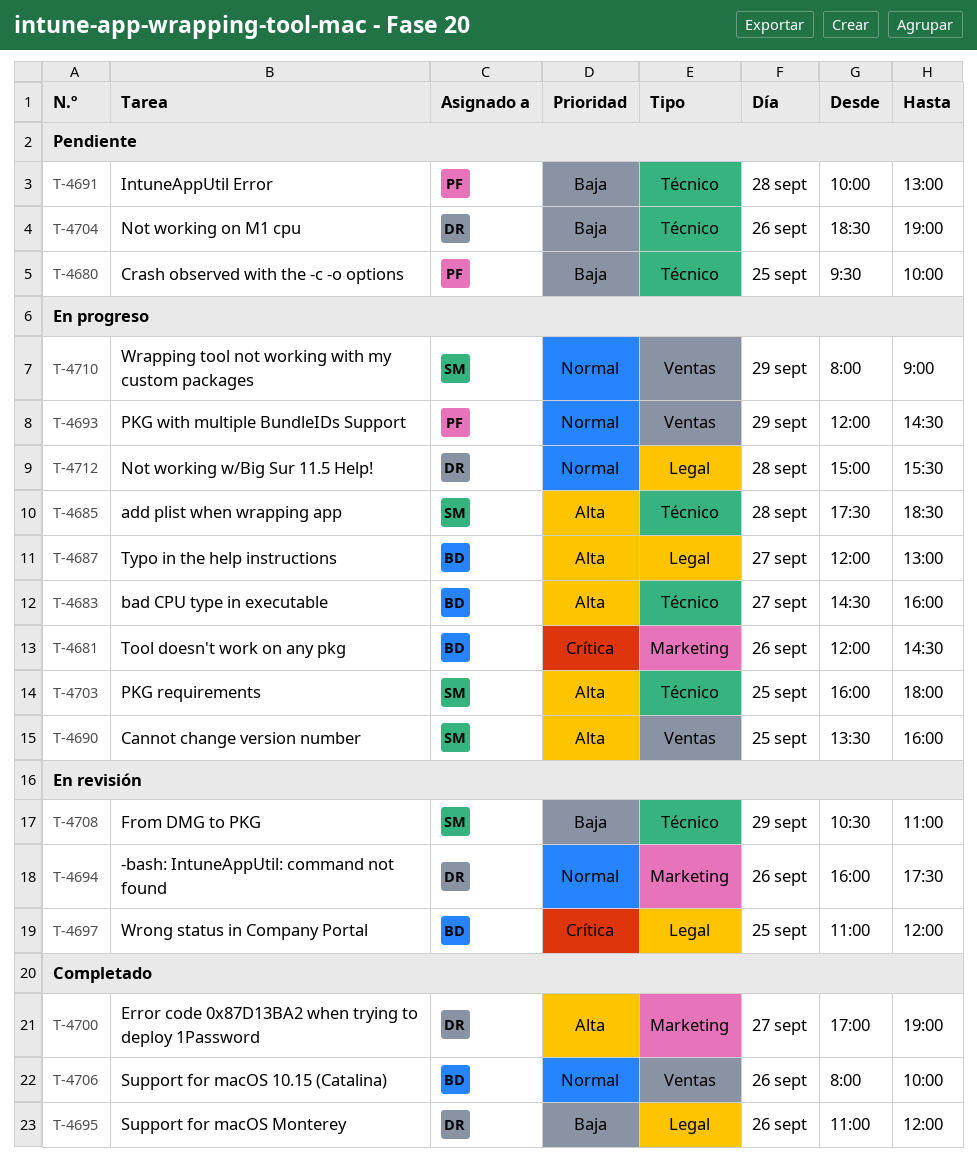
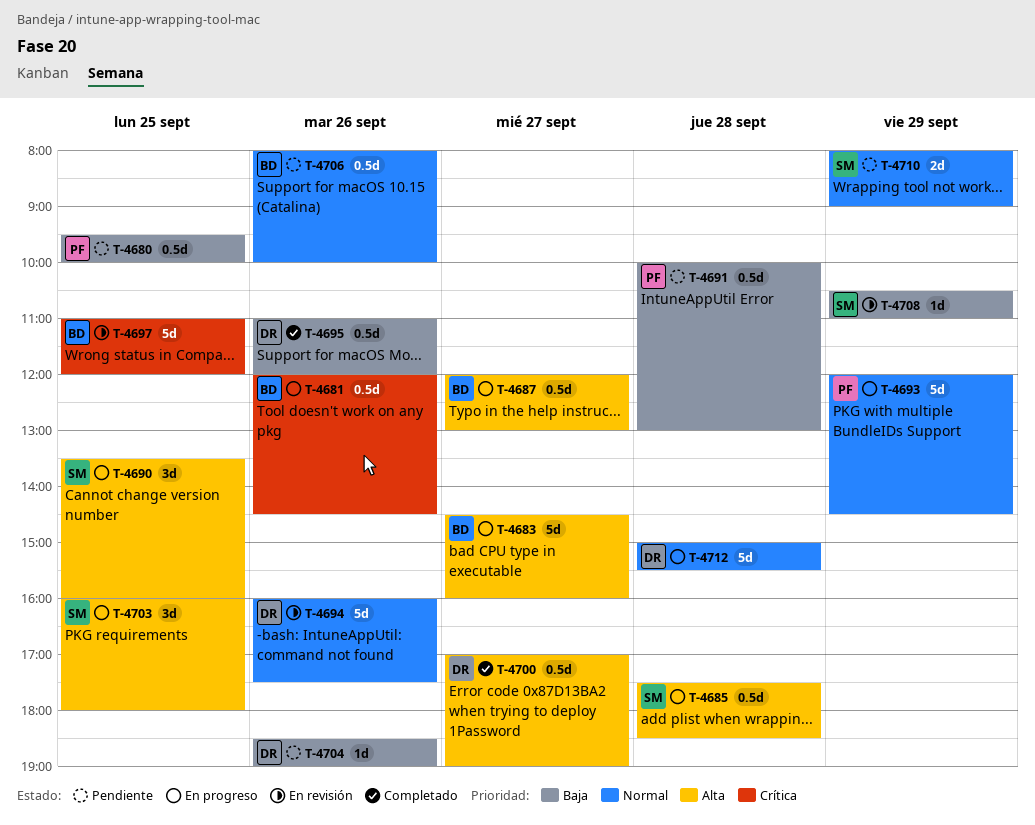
T-4706, status: Completado -> Pendiente
T-4710, status: En progreso -> Pendiente

